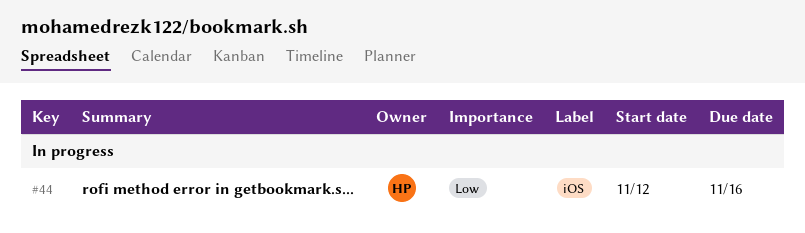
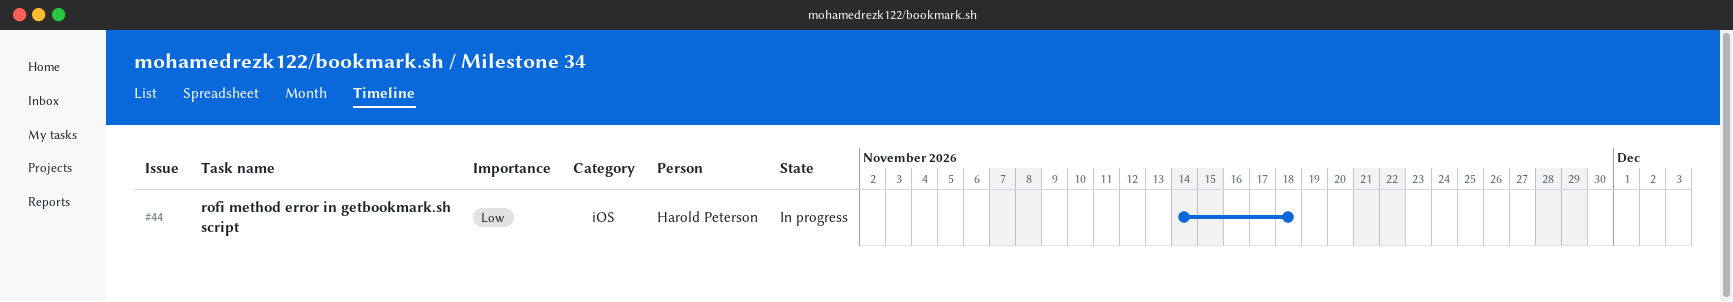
#44, start: Nov 12 -> Nov 14
#44, due: Nov 16 -> Nov 18

